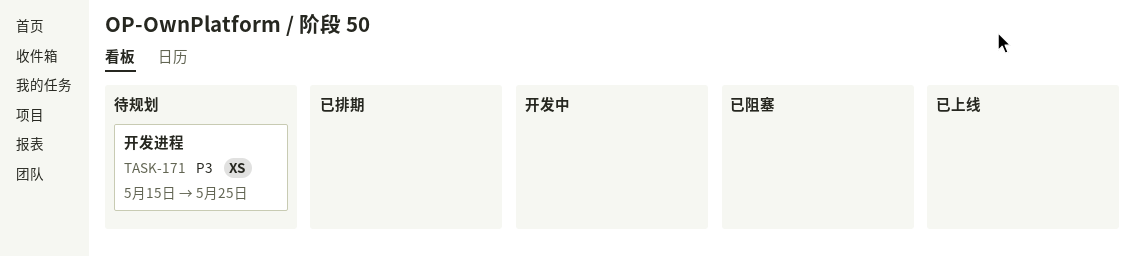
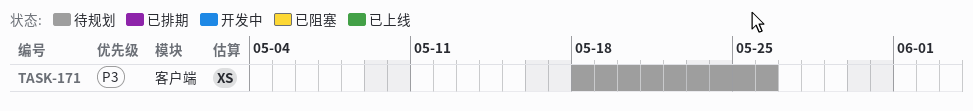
TASK-171, start: May 15 -> May 18
TASK-171, due: May 25 -> May 26

